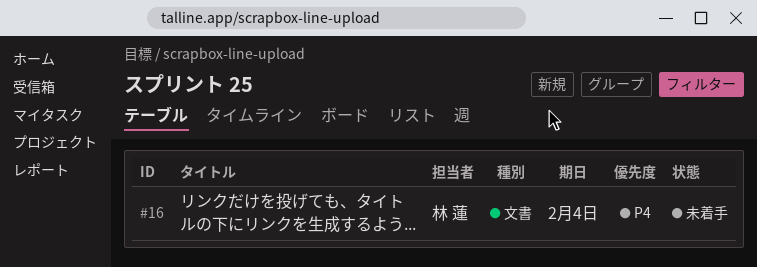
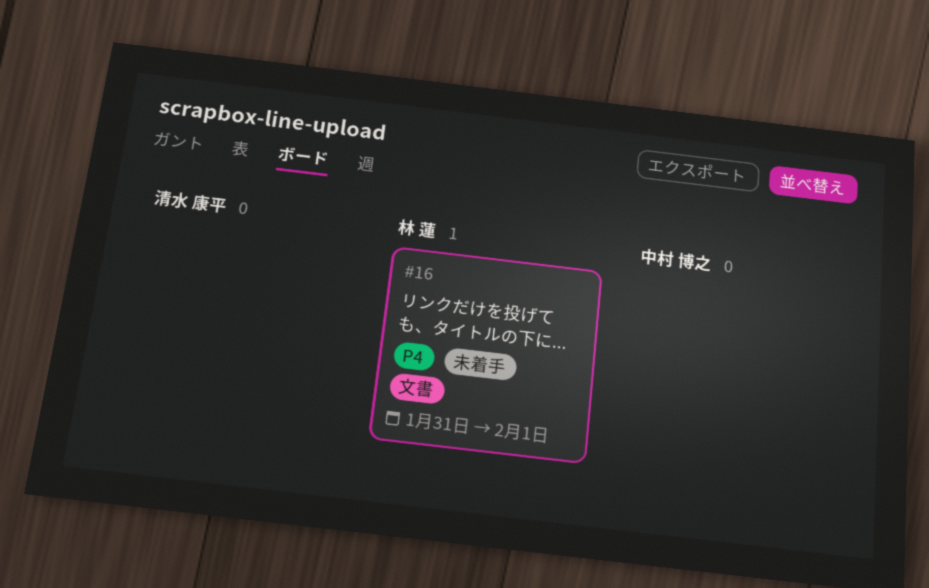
#16, due: Feb 4 -> Feb 1

